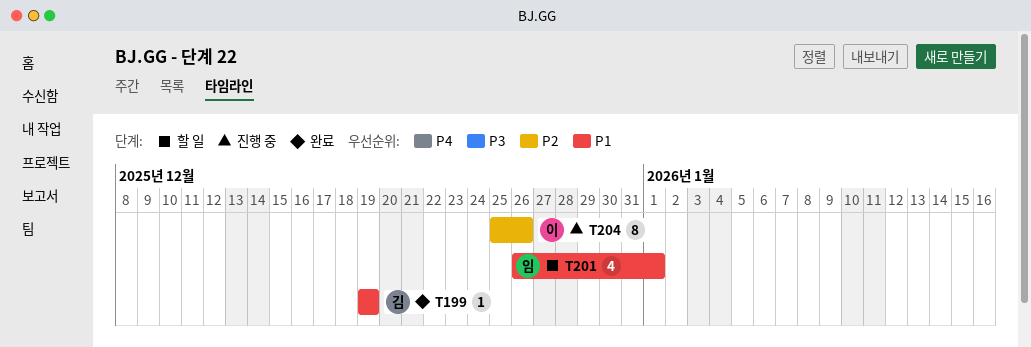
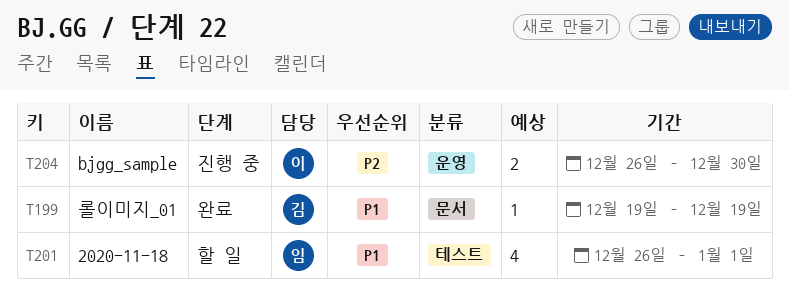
T204, estimate: 8 -> 2
T204, start: Dec 25 -> Dec 26
T204, due: Dec 26 -> Dec 30

